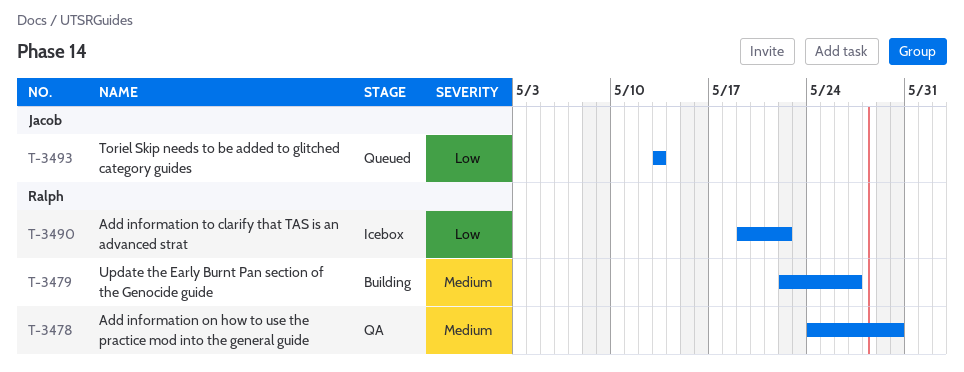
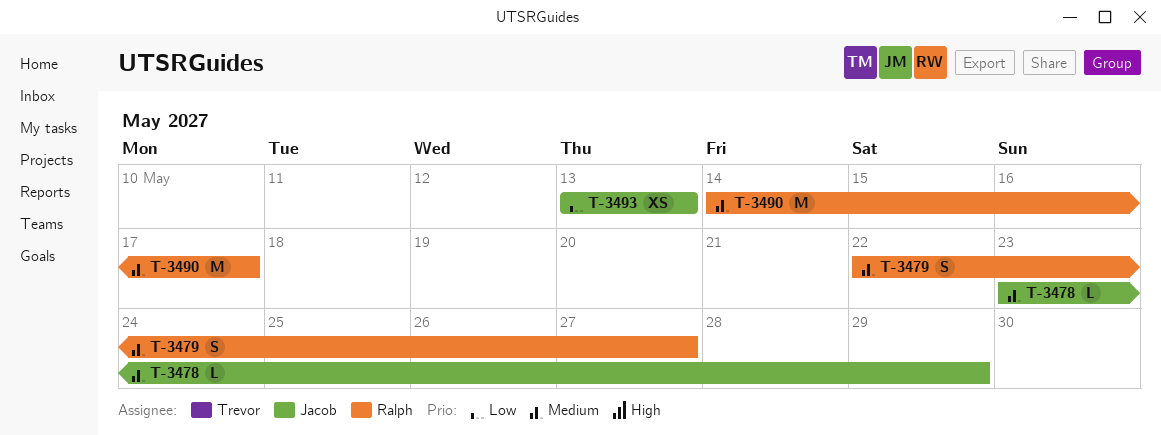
T-3478, owner: Ralph -> Jacob
T-3478, start: May 24 -> May 23
T-3478, due: May 30 -> May 29
T-3490, priority: Low -> Medium
T-3490, start: May 19 -> May 14
T-3490, due: May 22 -> May 17

